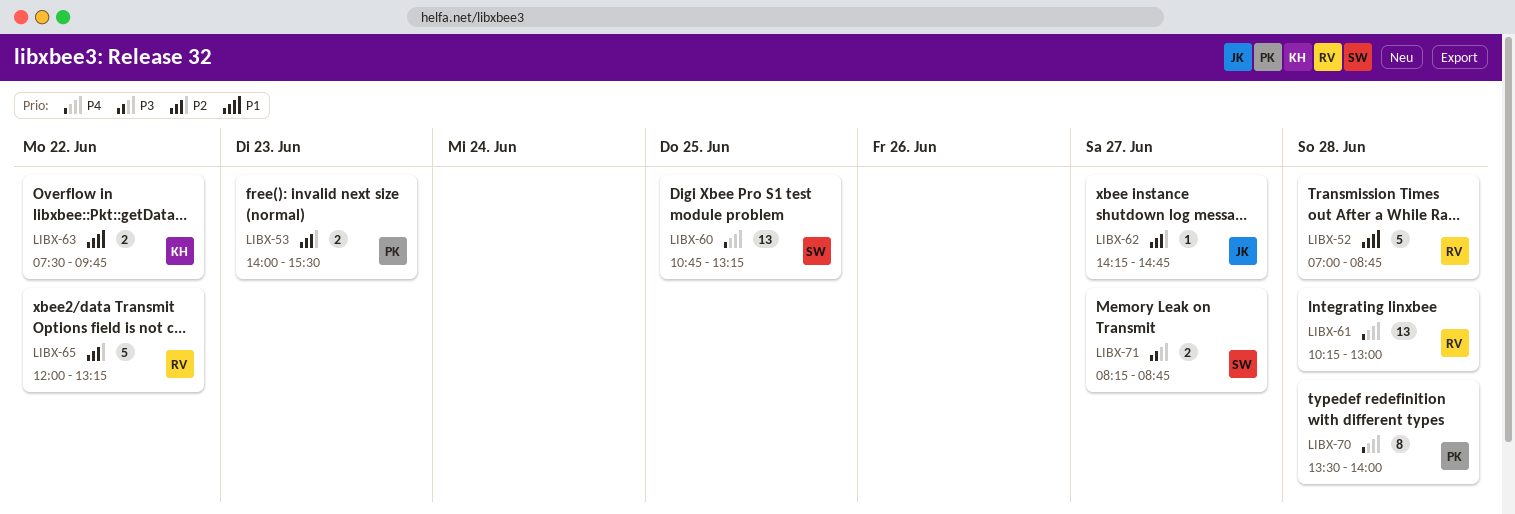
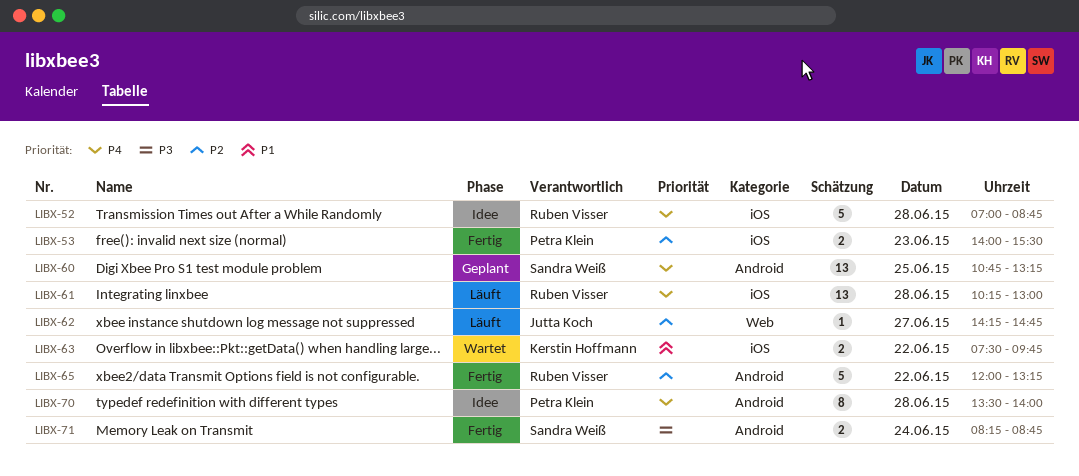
LIBX-52, priority: P1 -> P4
LIBX-71, day: Jun 27 -> Jun 24

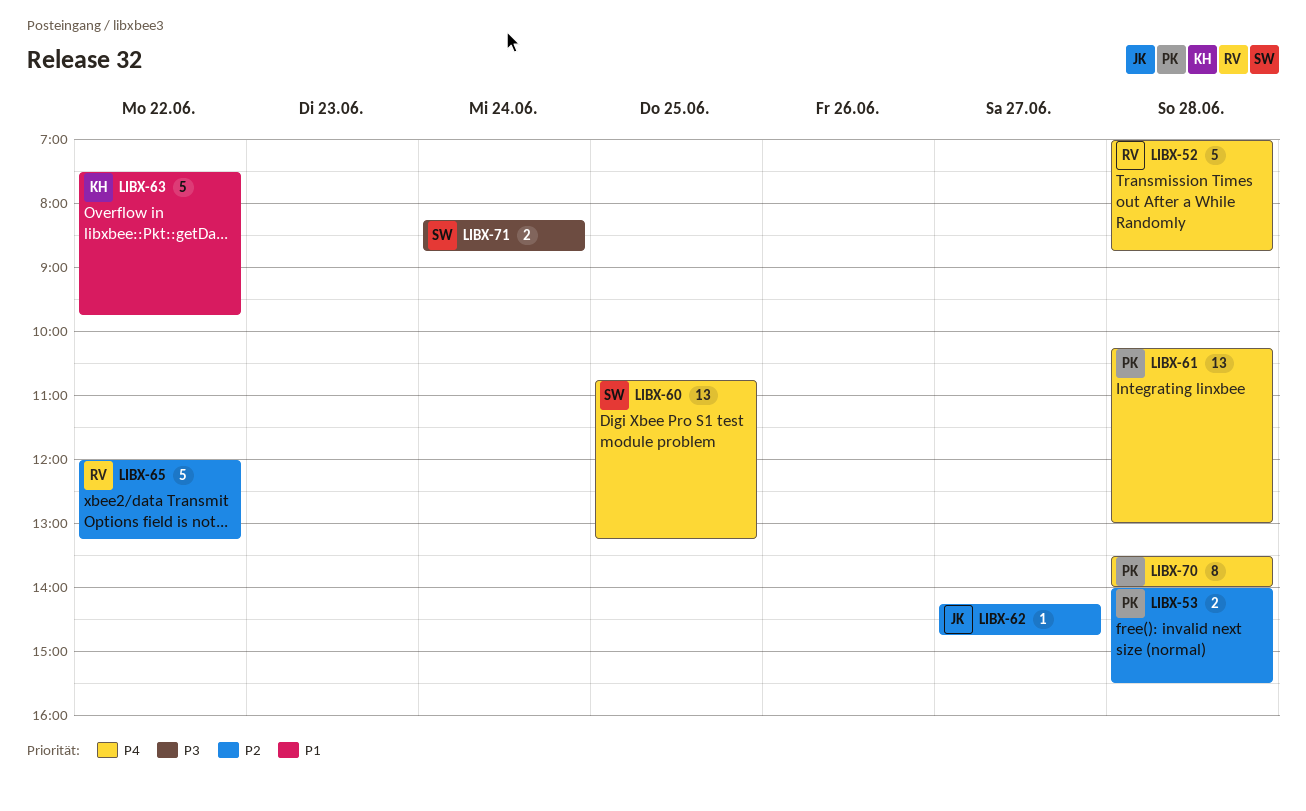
LIBX-53, day: Jun 23 -> Jun 28
LIBX-61, owner: Ruben Visser -> Petra Klein
LIBX-63, estimate: 2 -> 5

